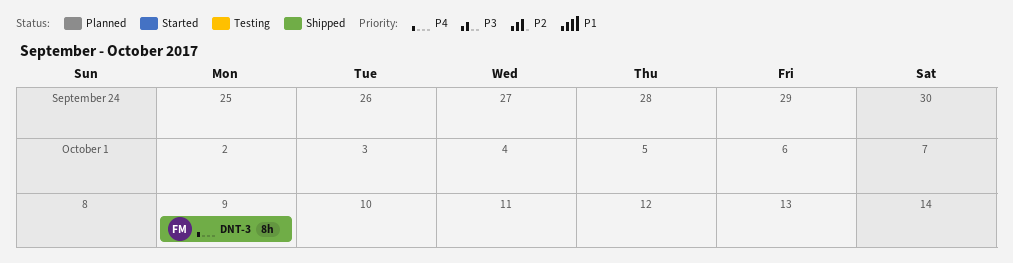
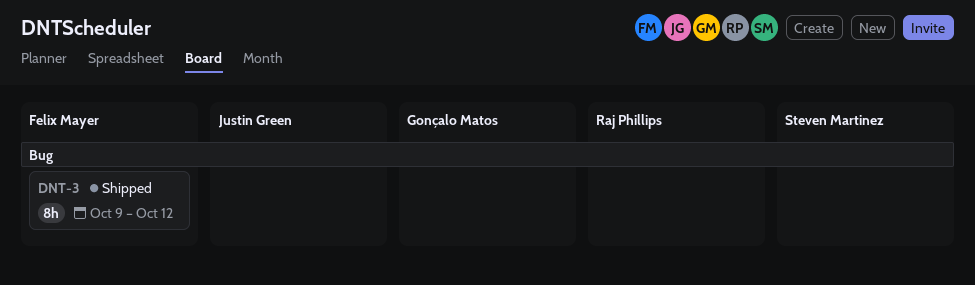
DNT-3, due: Oct 9 -> Oct 12

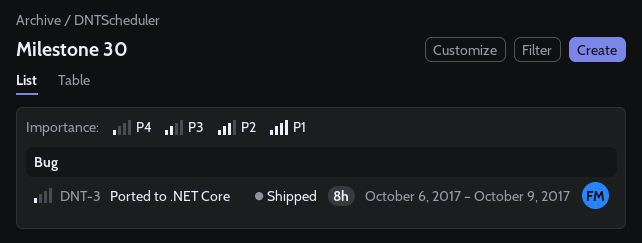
DNT-3, start: Oct 9 -> Oct 6
DNT-3, due: Oct 12 -> Oct 9

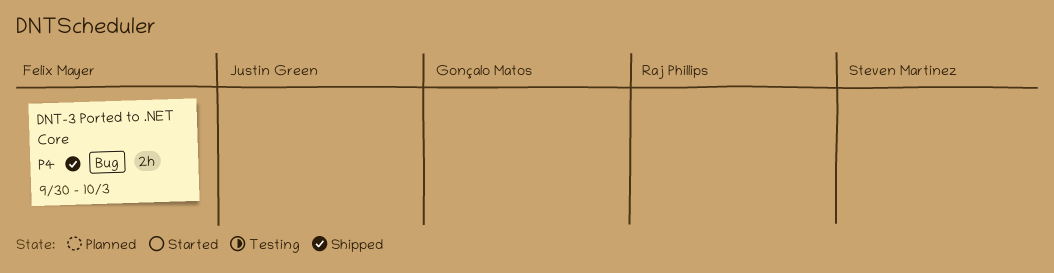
DNT-3, estimate: 8h -> 2h
DNT-3, start: Oct 6 -> Sep 30
DNT-3, due: Oct 9 -> Oct 3

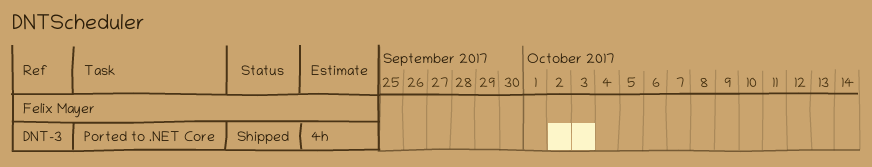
DNT-3, estimate: 2h -> 4h
DNT-3, start: Sep 30 -> Oct 2

